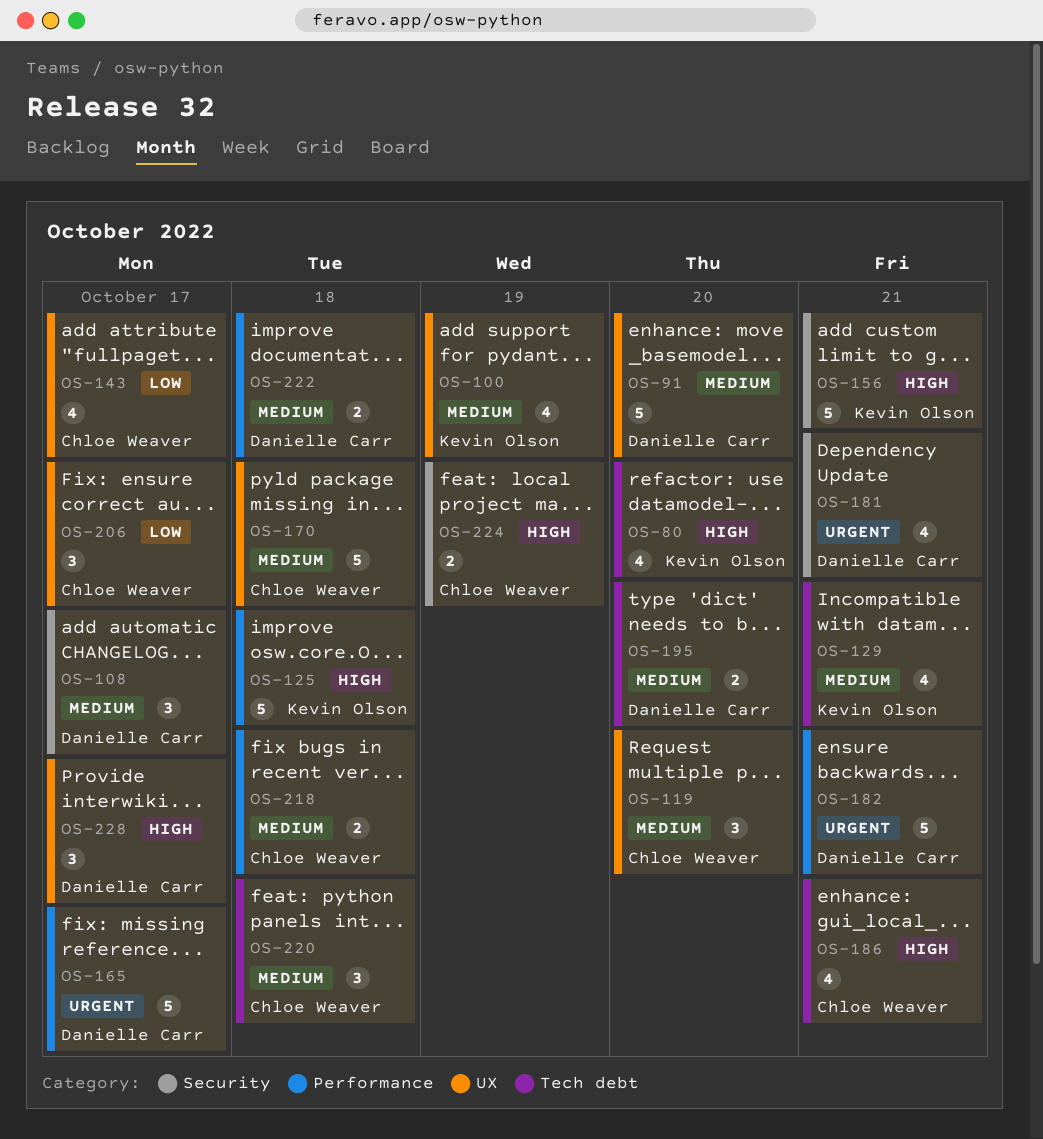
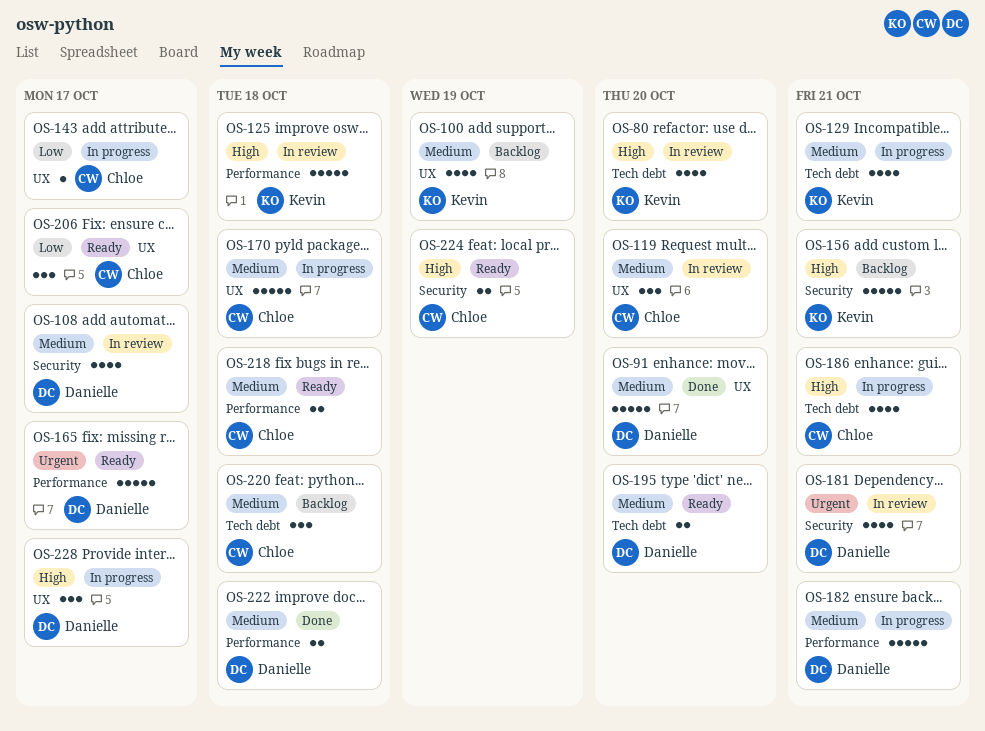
OS-108, estimate: 3 -> 4
OS-143, estimate: 4 -> 1
OS-182, priority: Urgent -> Medium

